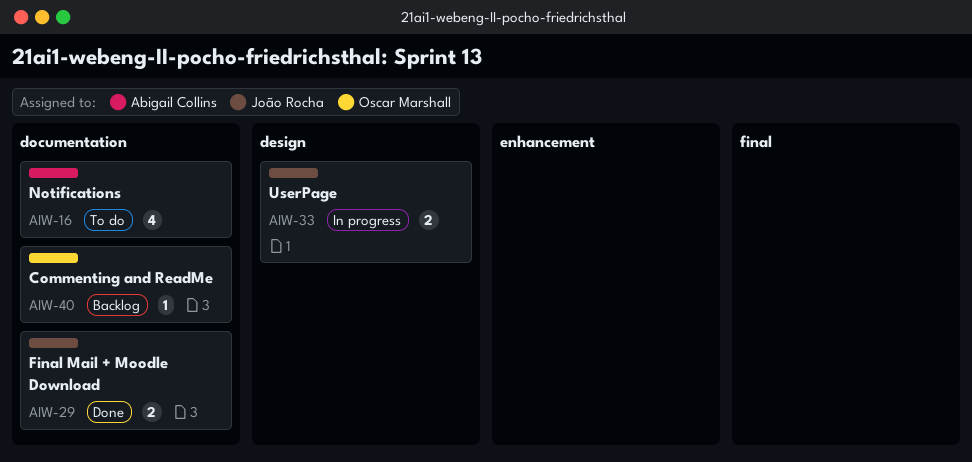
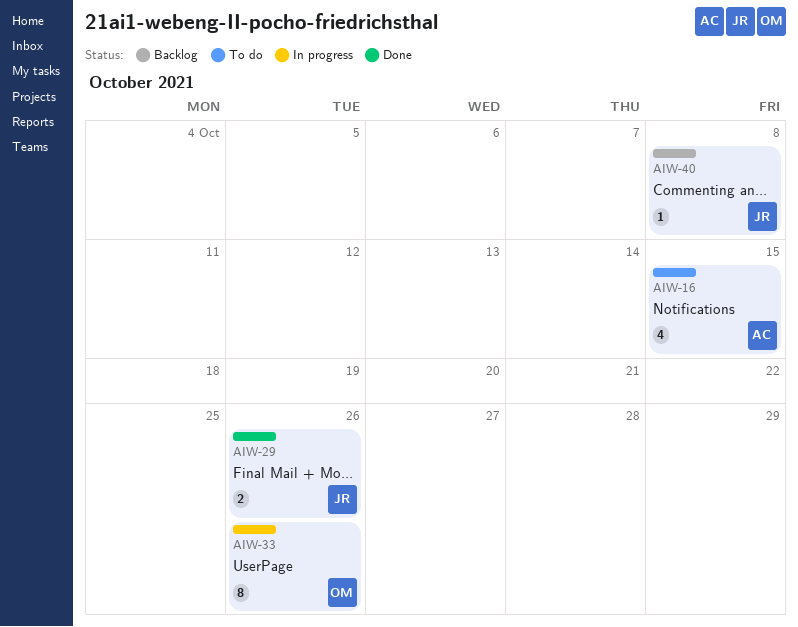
AIW-33, owner: João Rocha -> Oscar Marshall
AIW-33, estimate: 2 -> 8
AIW-40, owner: Oscar Marshall -> João Rocha

